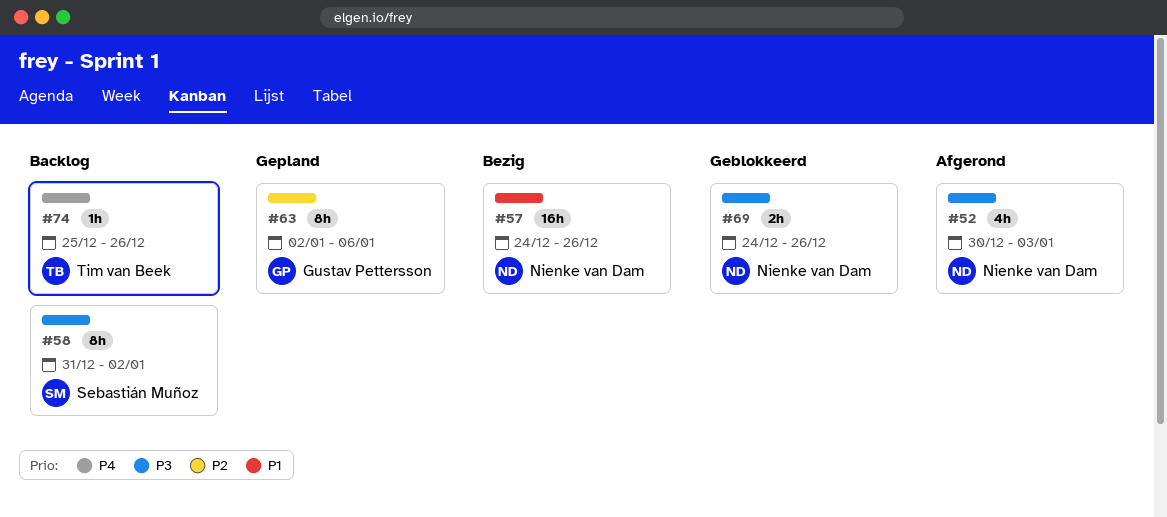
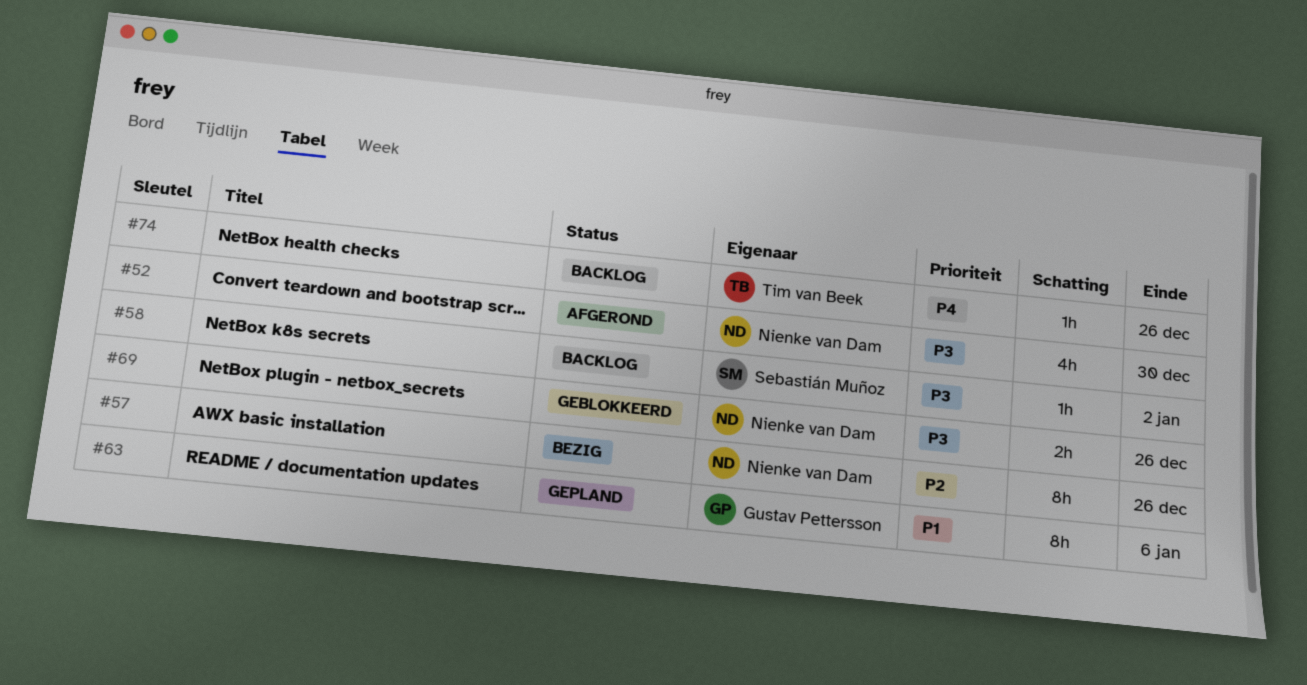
#52, due: Jan 3 -> Dec 30
#57, priority: P1 -> P2
#57, estimate: 16h -> 8h
#58, estimate: 8h -> 1h
#63, priority: P2 -> P1

